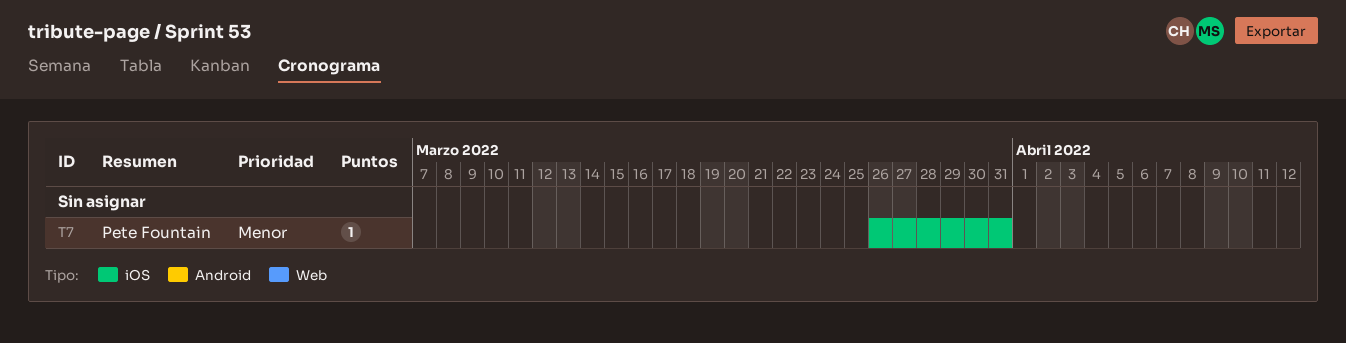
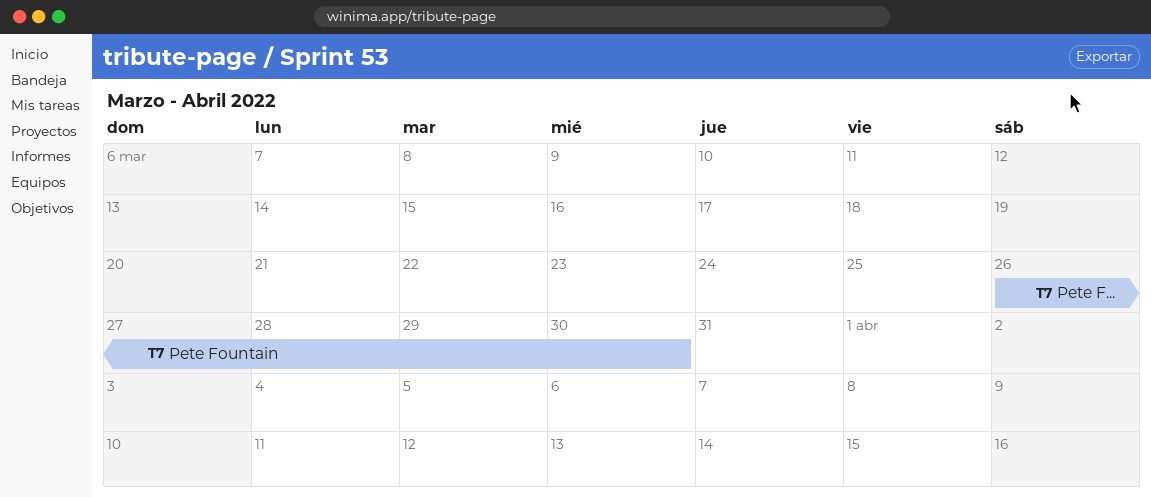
T7, due: Mar 31 -> Mar 30

